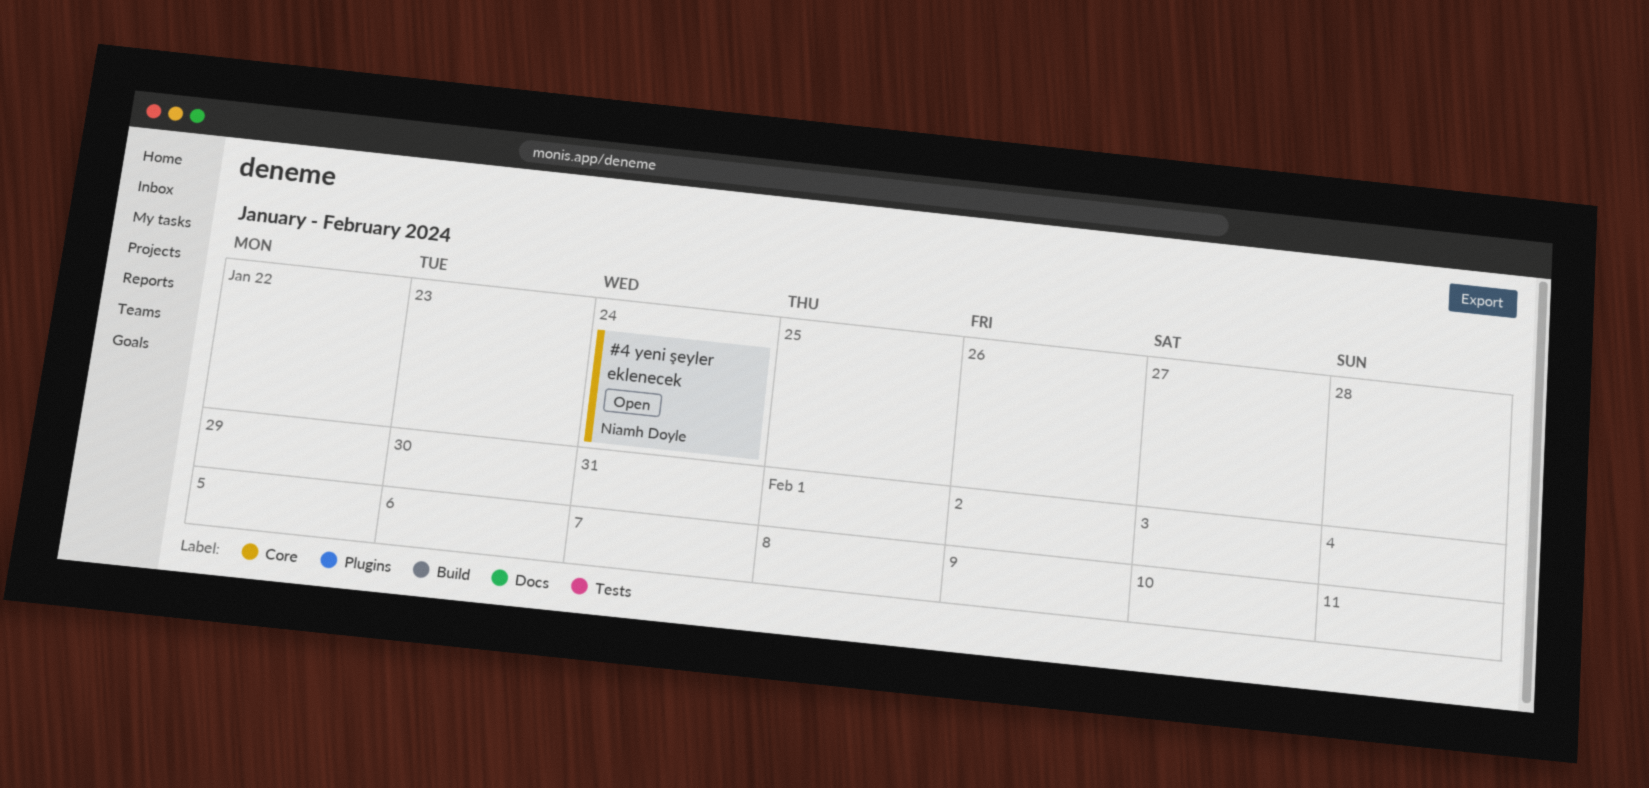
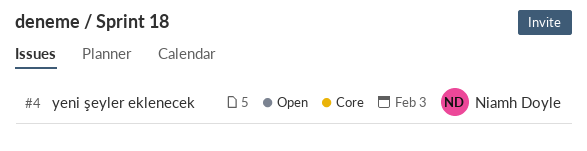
#4, due: Jan 24 -> Feb 3

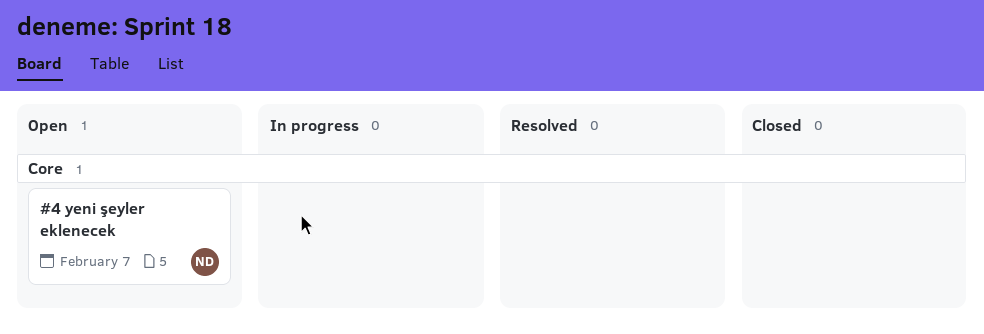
#4, due: Feb 3 -> Feb 7

